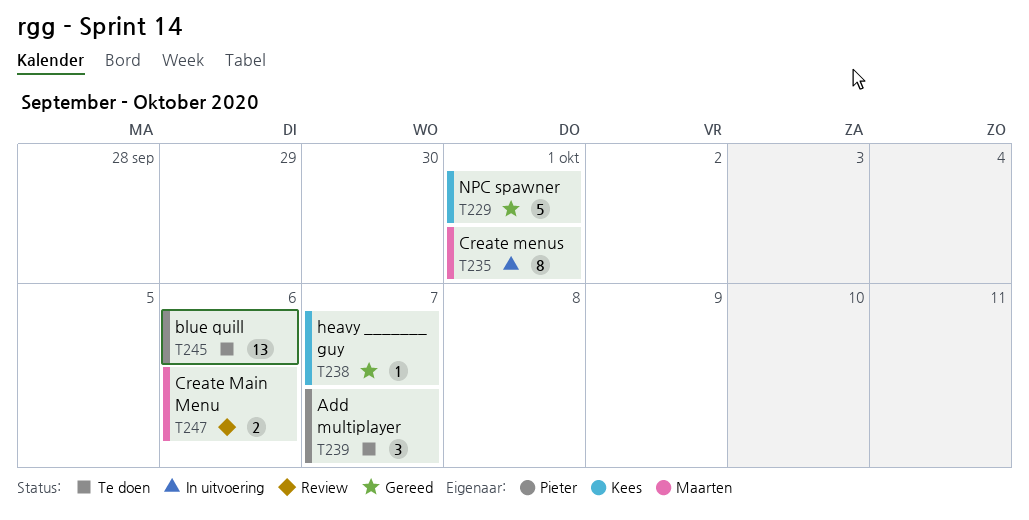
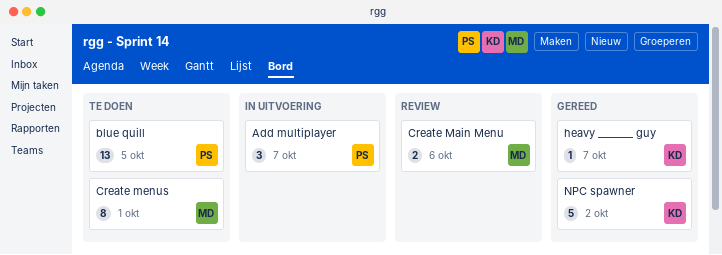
Add multiplayer, status: Te doen -> In uitvoering
blue quill, due: Oct 6 -> Oct 5
Create menus, status: In uitvoering -> Te doen
NPC spawner, due: Oct 1 -> Oct 2

